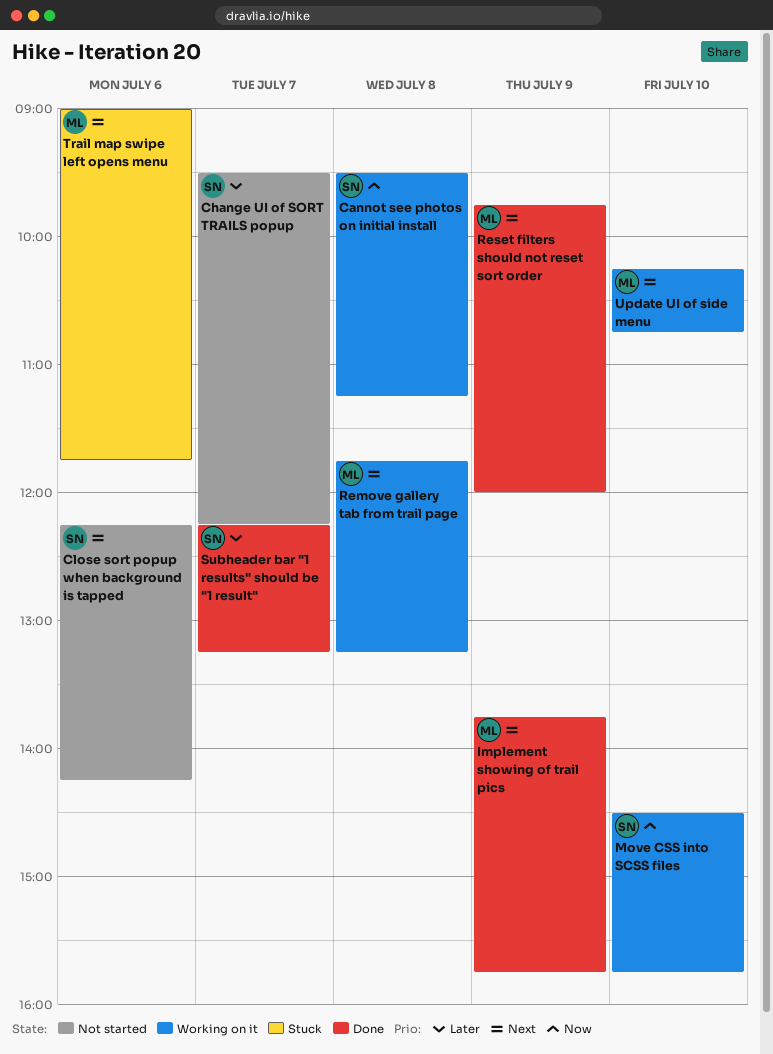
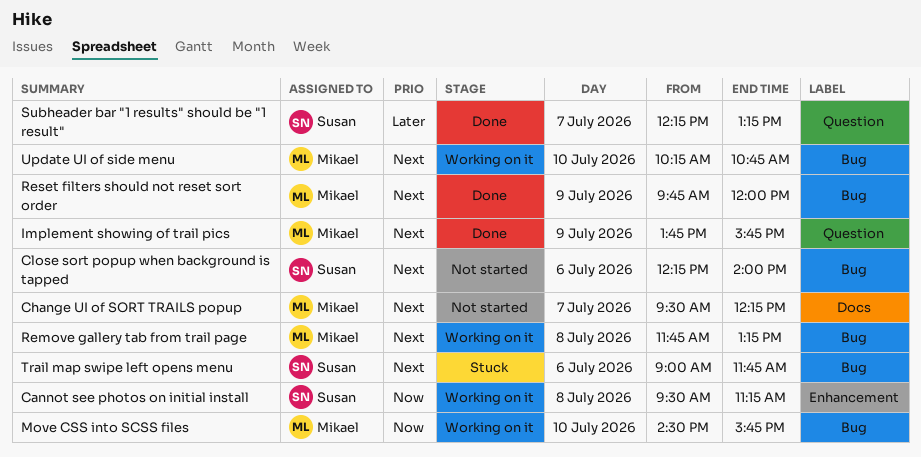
Change UI of SORT TRAILS popup, owner: Susan -> Mikael
Change UI of SORT TRAILS popup, priority: Later -> Next
Close sort popup when background is tapped, ends: 14:15 -> 14:00
Move CSS into SCSS files, owner: Susan -> Mikael
Trail map swipe left opens menu, owner: Mikael -> Susan

